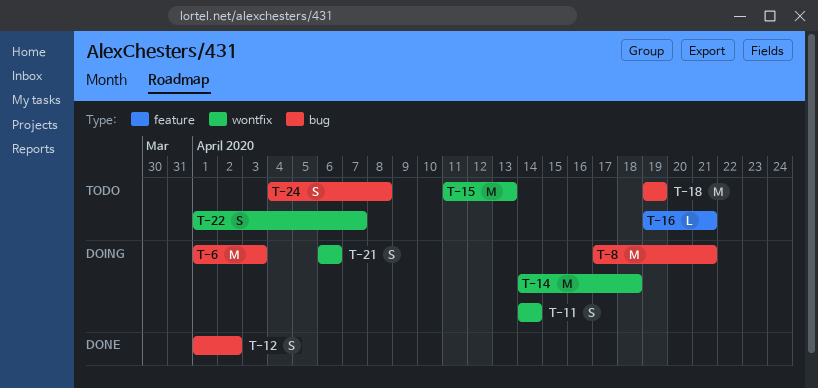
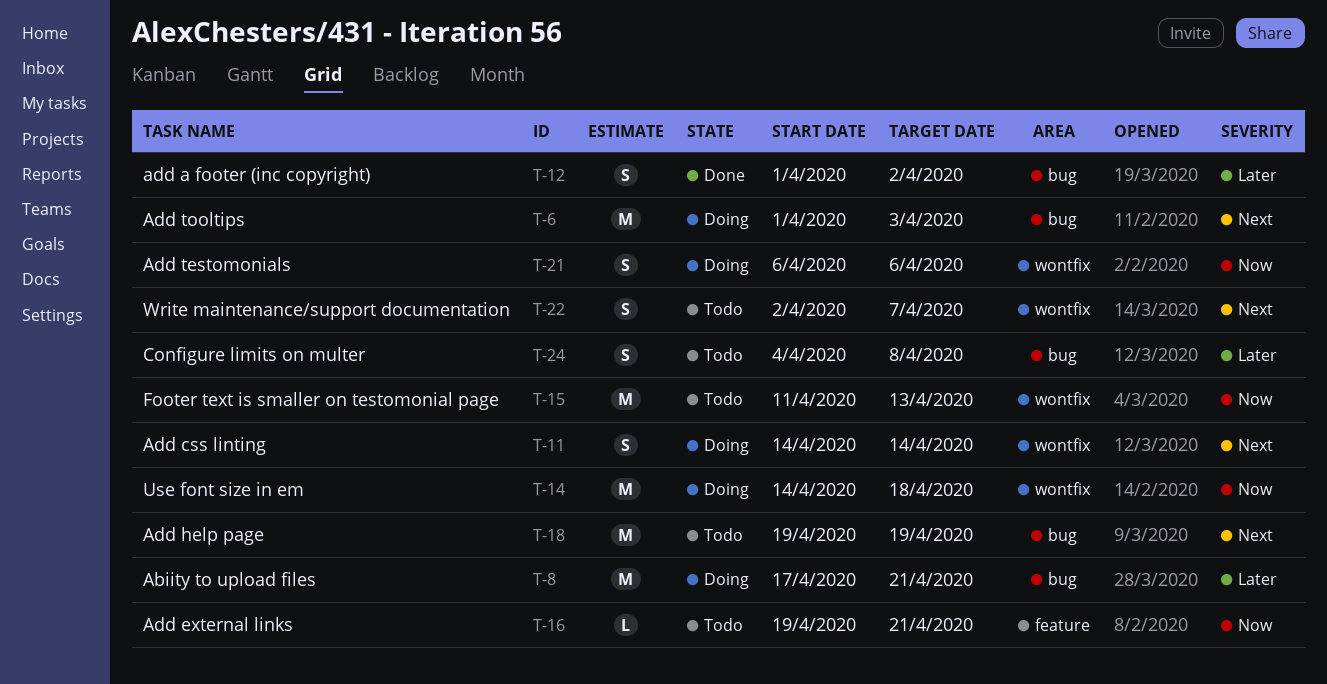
T-22, start: Apr 1 -> Apr 2

